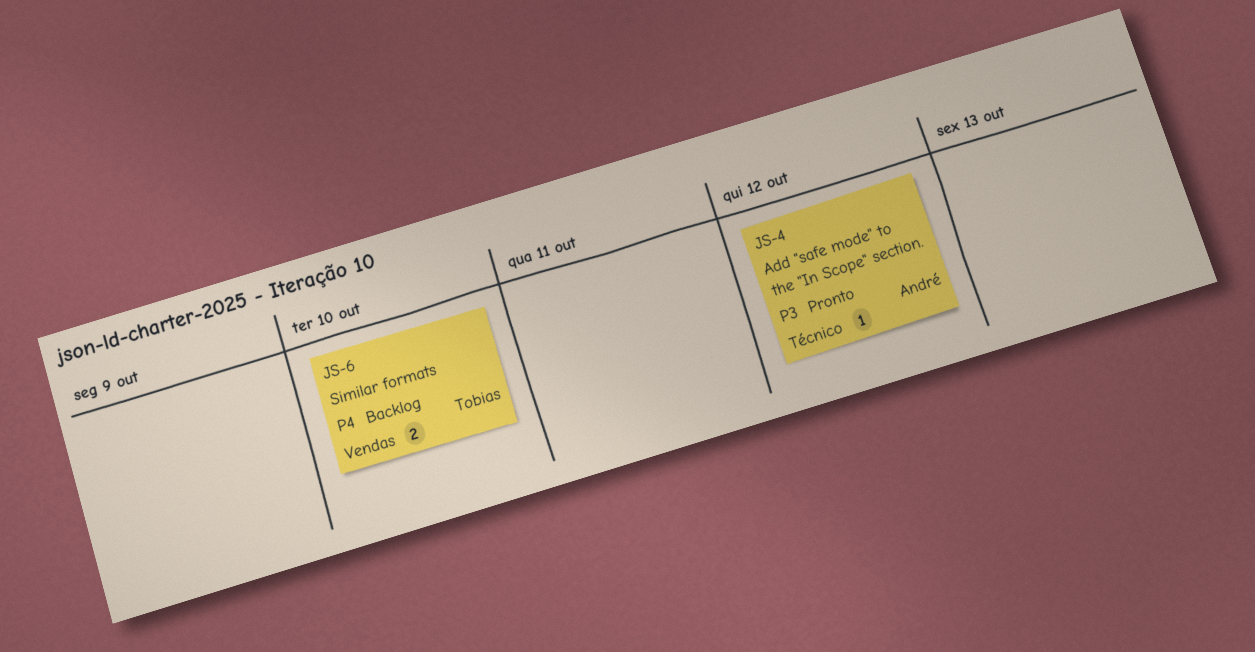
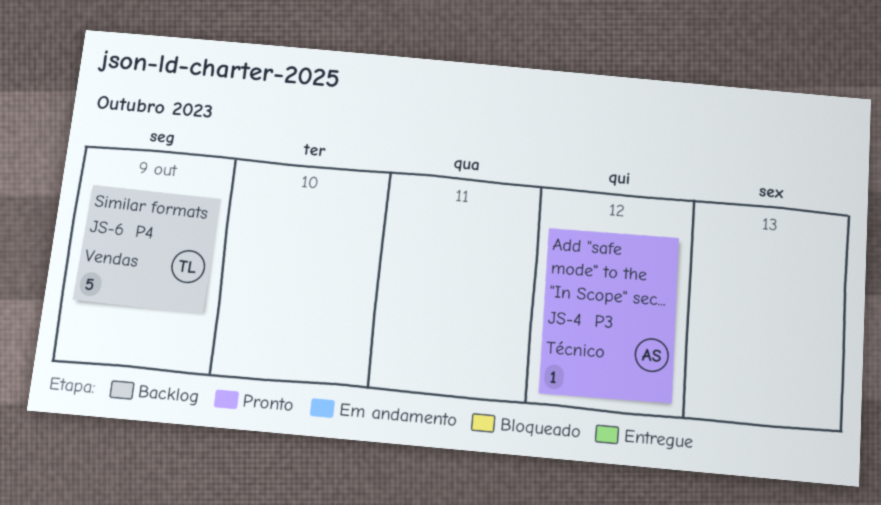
JS-6, estimate: 2 -> 5
JS-6, due: Oct 10 -> Oct 9

